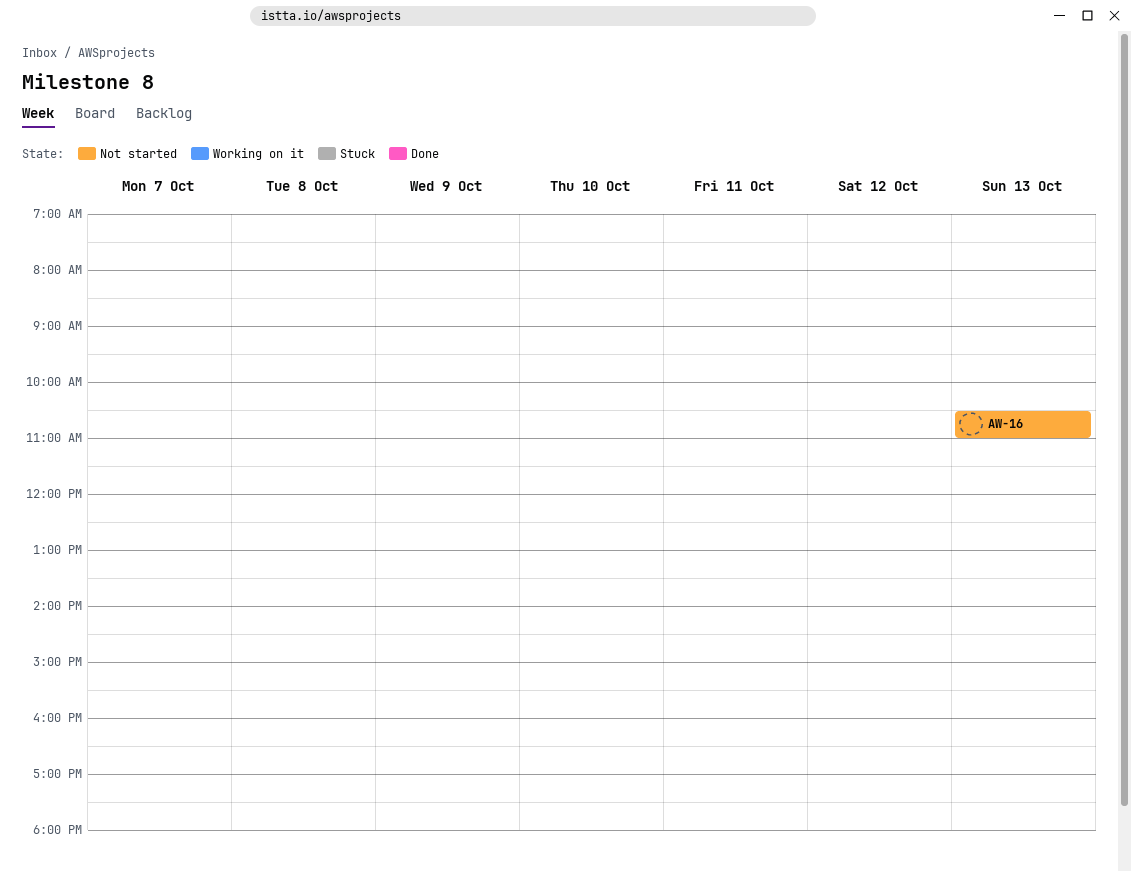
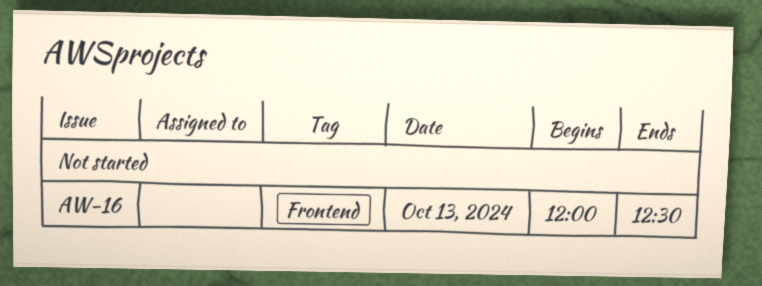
AW-16, begins: 10:30 -> 12:00
AW-16, ends: 11:00 -> 12:30

